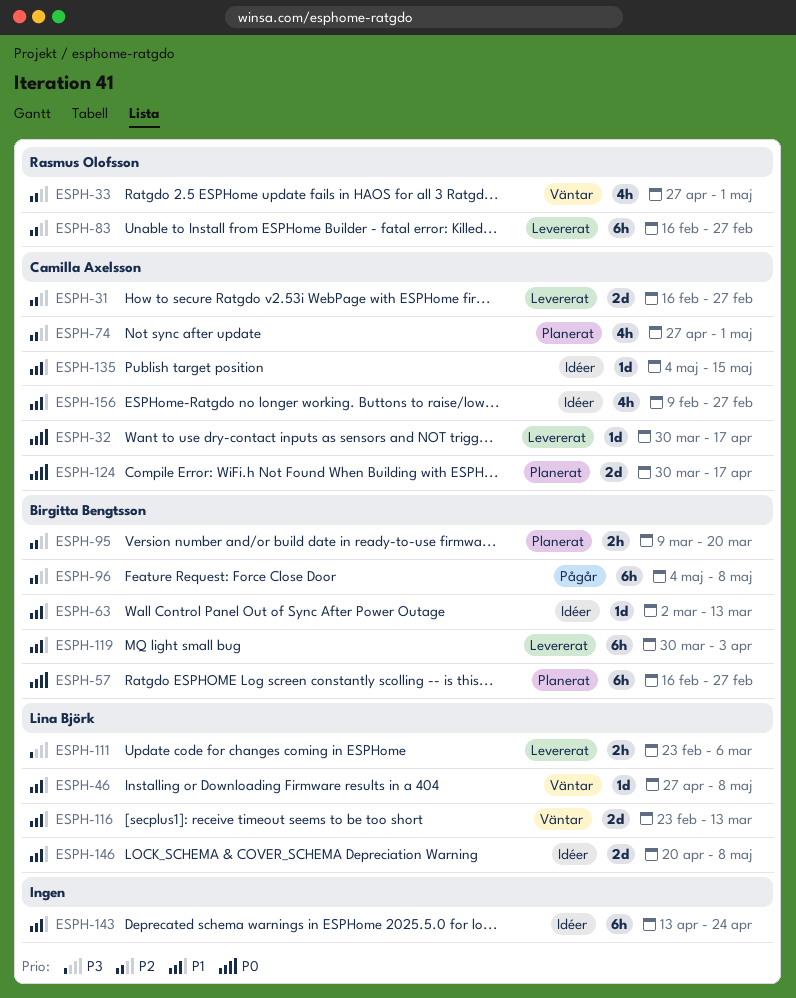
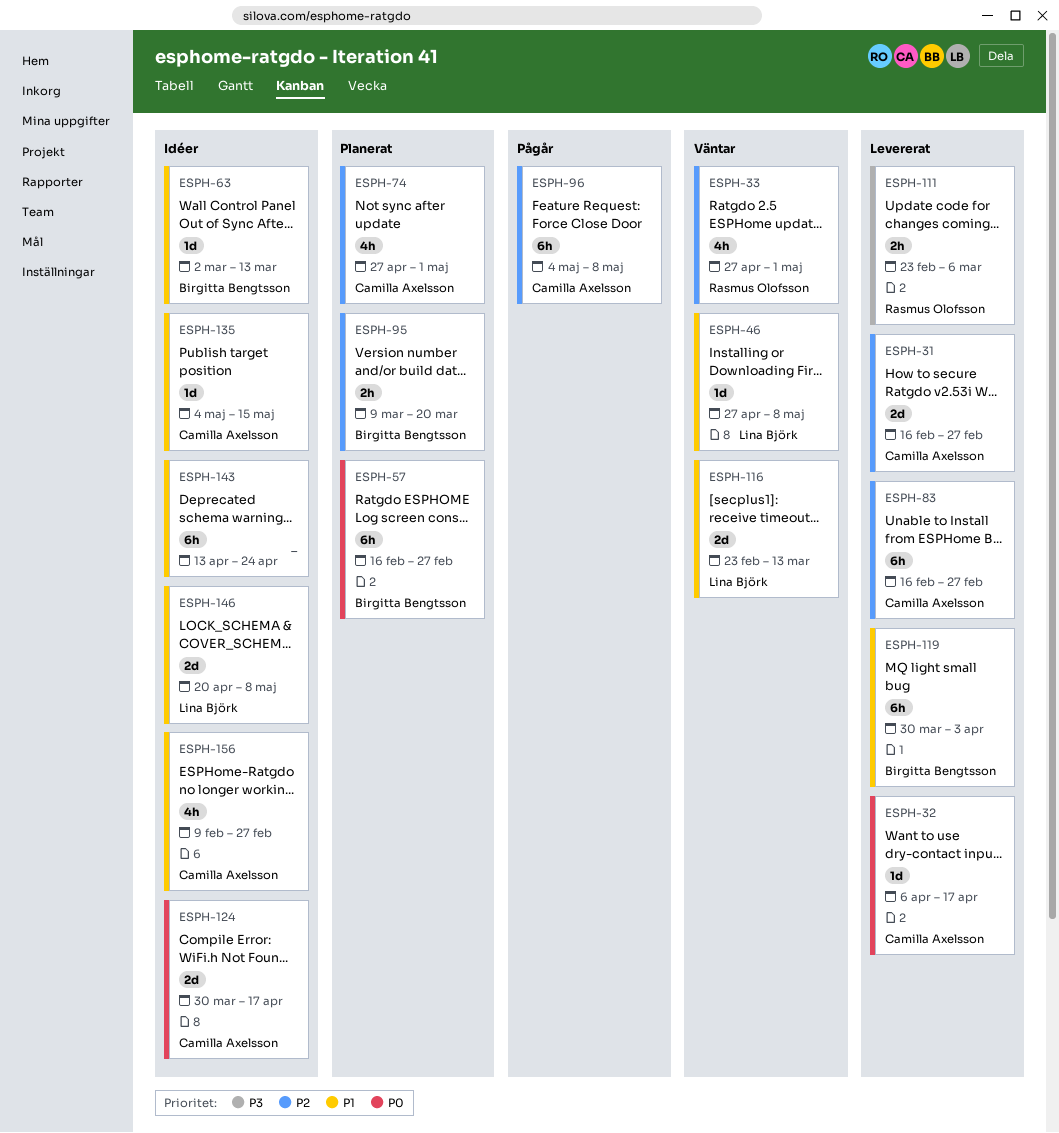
ESPH-32, start: Mar 30 -> Apr 6
ESPH-83, owner: Rasmus Olofsson -> Camilla Axelsson
ESPH-96, owner: Birgitta Bengtsson -> Camilla Axelsson
ESPH-111, owner: Lina Björk -> Rasmus Olofsson
ESPH-124, status: Planerat -> Idéer

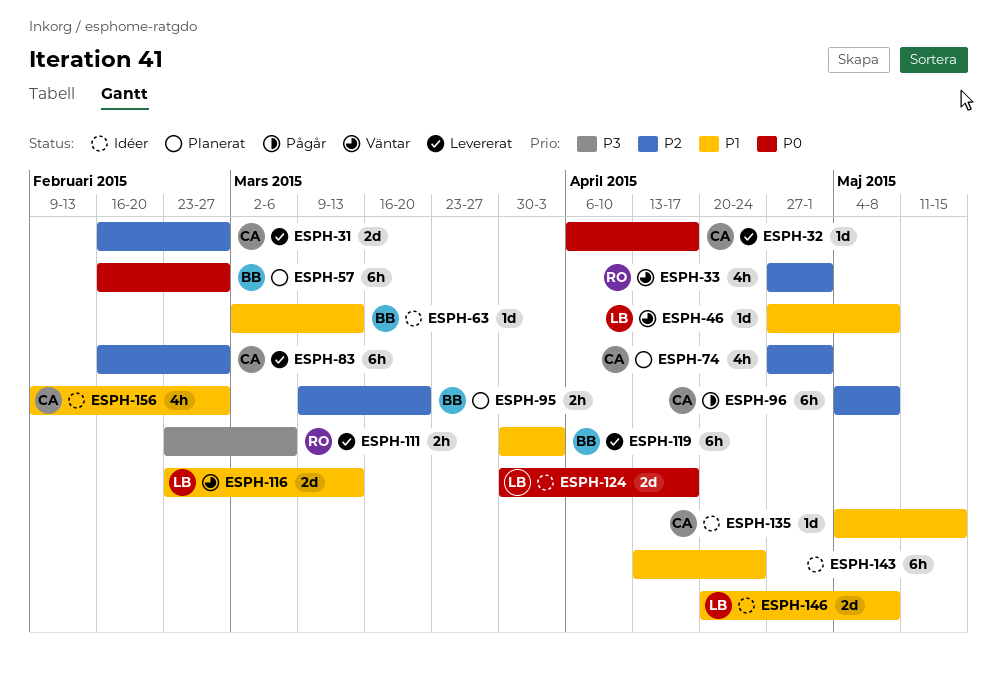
ESPH-124, owner: Camilla Axelsson -> Lina Björk

